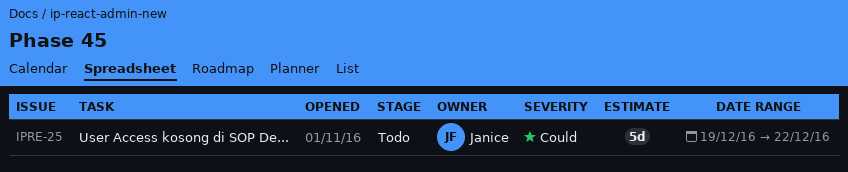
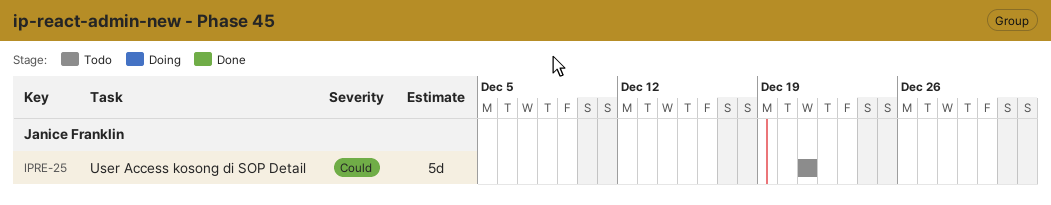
IPRE-25, start: Dec 19 -> Dec 21
IPRE-25, due: Dec 22 -> Dec 21

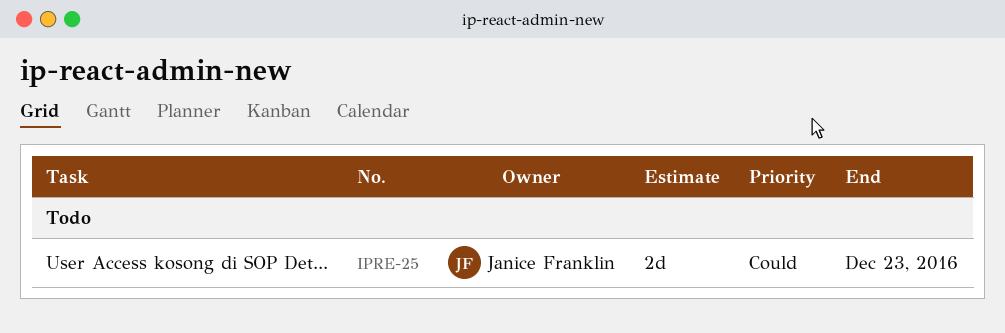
IPRE-25, estimate: 5d -> 2d
IPRE-25, due: Dec 21 -> Dec 23

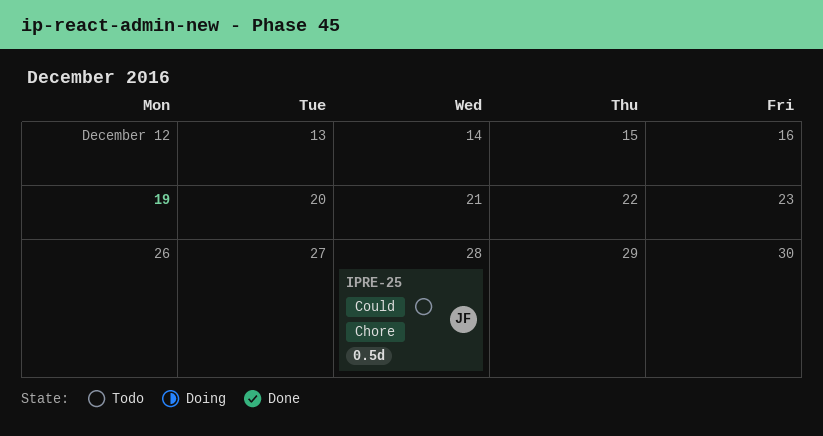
IPRE-25, estimate: 2d -> 0.5d
IPRE-25, due: Dec 23 -> Dec 28

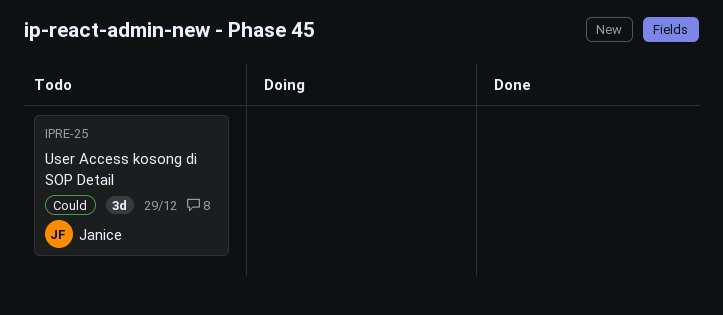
IPRE-25, estimate: 0.5d -> 3d
IPRE-25, due: Dec 28 -> Dec 29

